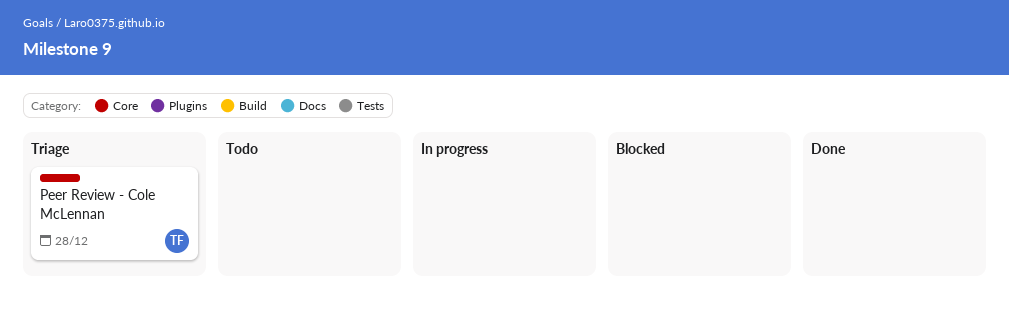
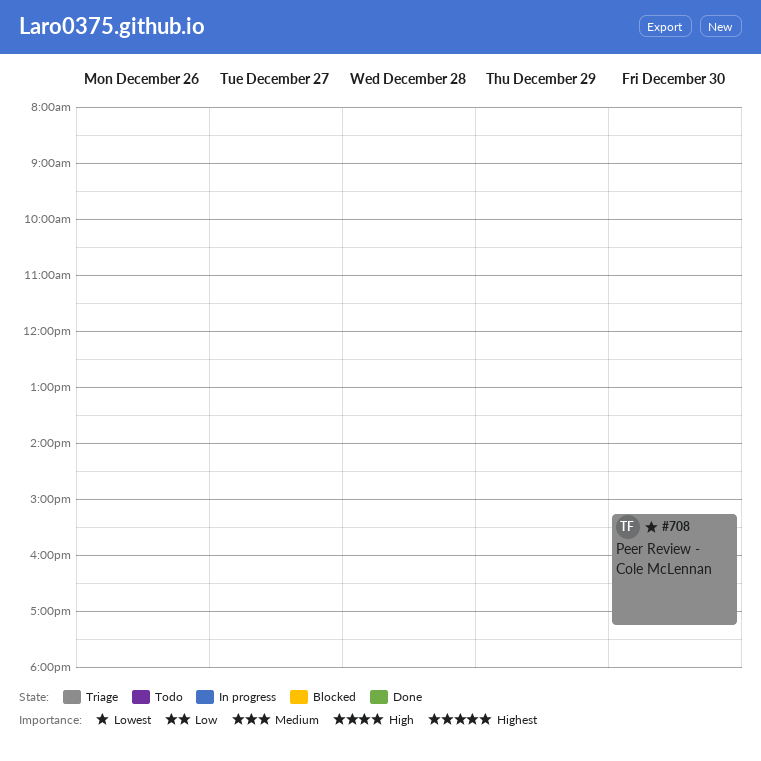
Peer Review - Cole McLennan, day: Dec 28 -> Dec 30

